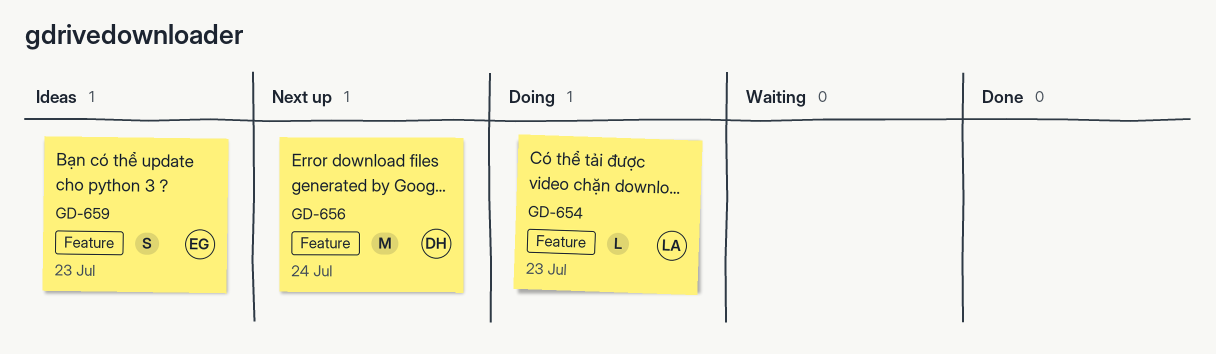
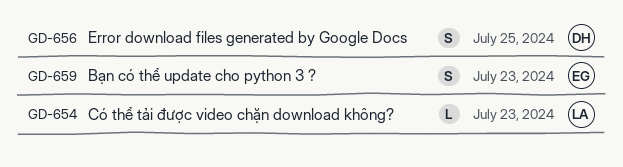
GD-656, estimate: M -> S
GD-656, due: Jul 24 -> Jul 25

